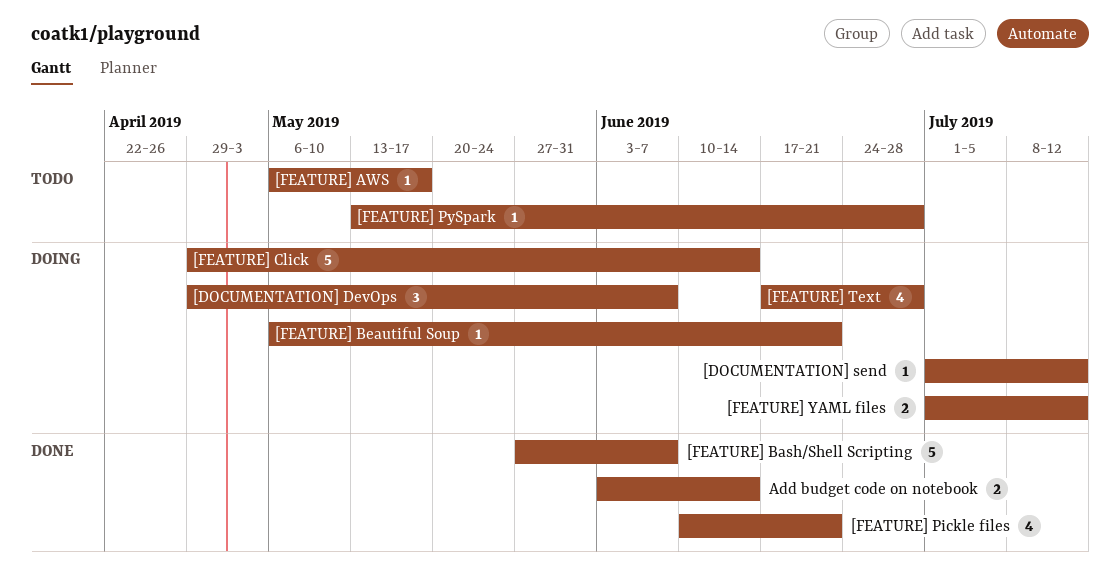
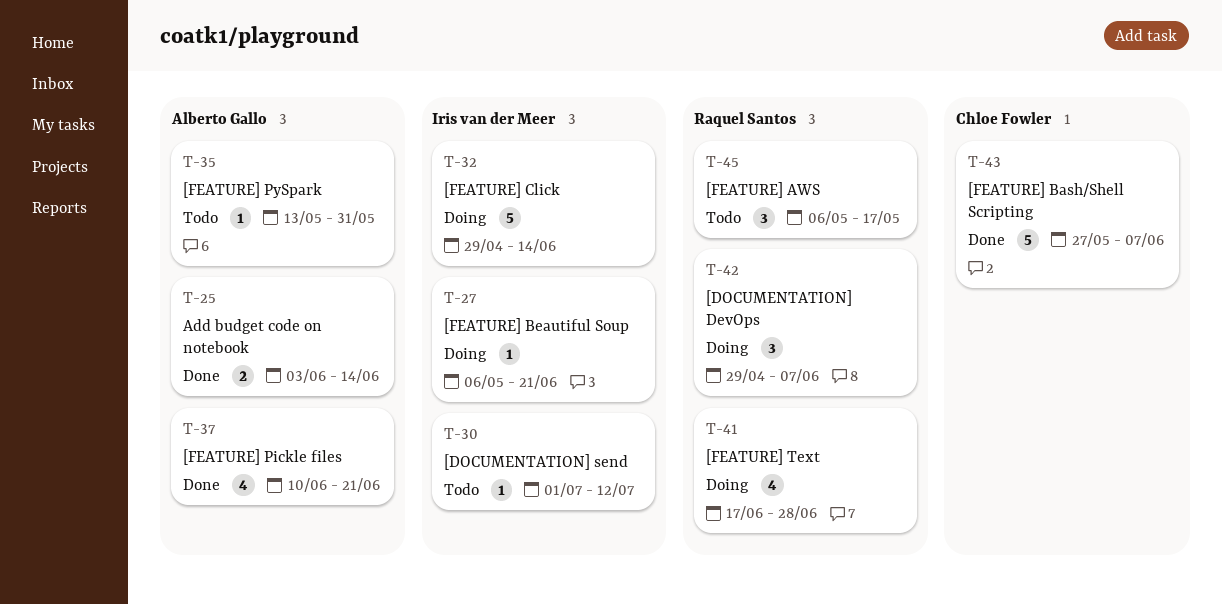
[DOCUMENTATION] send, status: Doing -> Todo
[FEATURE] AWS, estimate: 1 -> 3
[FEATURE] PySpark, due: Jun 28 -> May 31
[FEATURE] YAML files: present -> none

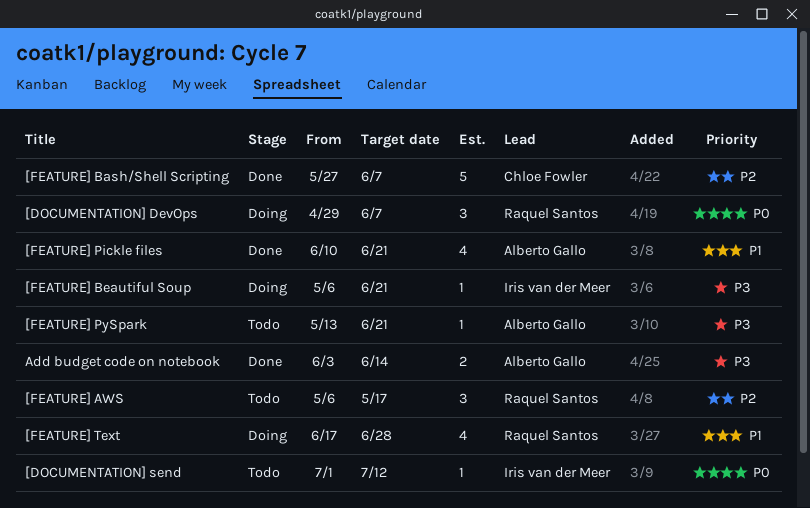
[FEATURE] Click: present -> none
[FEATURE] PySpark, due: May 31 -> Jun 21

